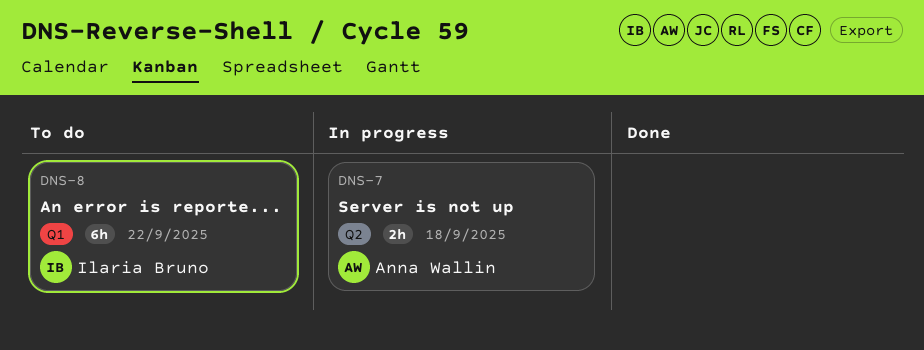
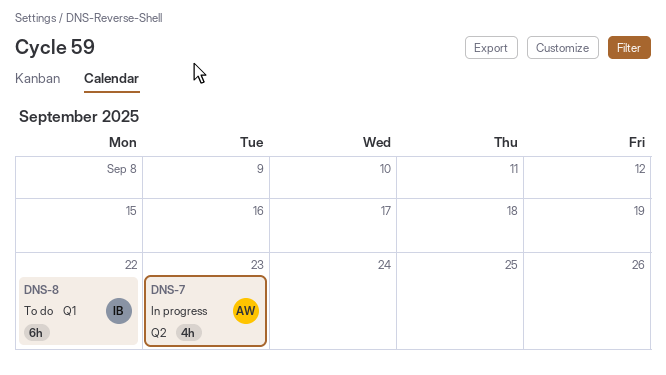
DNS-7, estimate: 2h -> 4h
DNS-7, due: Sep 18 -> Sep 23

